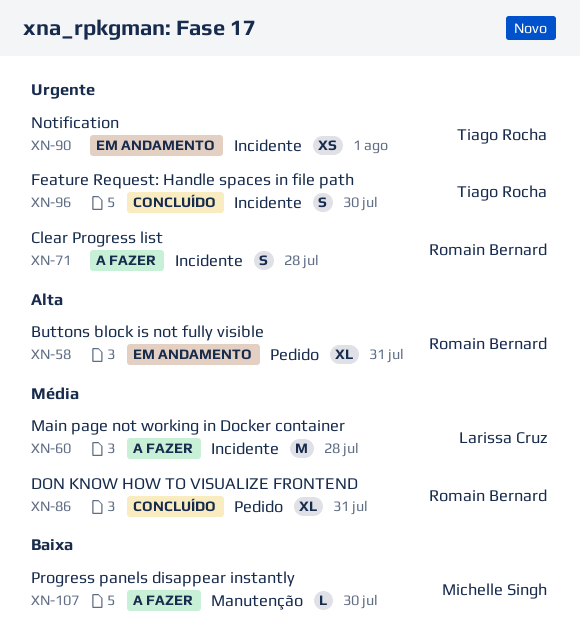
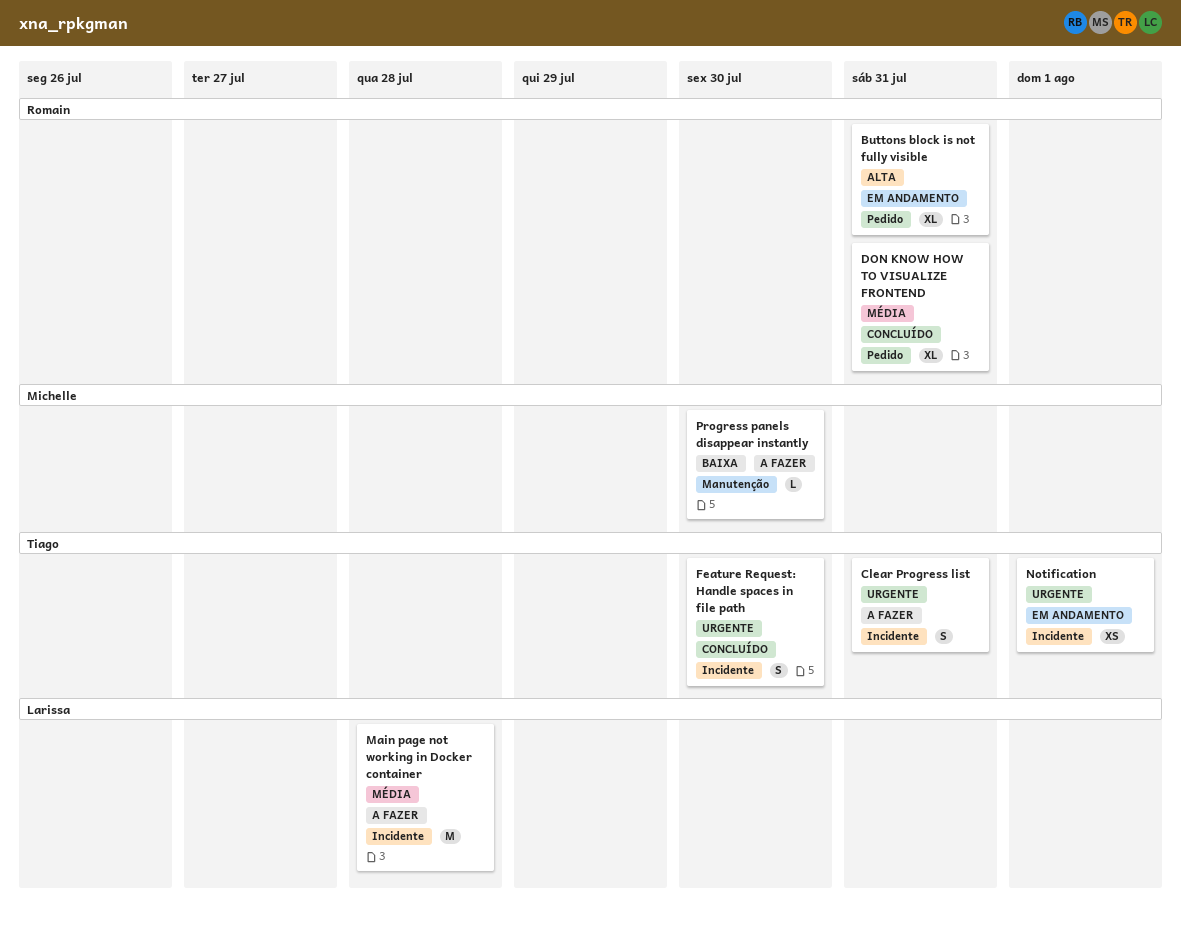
Clear Progress list, owner: Romain Bernard -> Tiago Rocha
Clear Progress list, due: Jul 28 -> Jul 31

